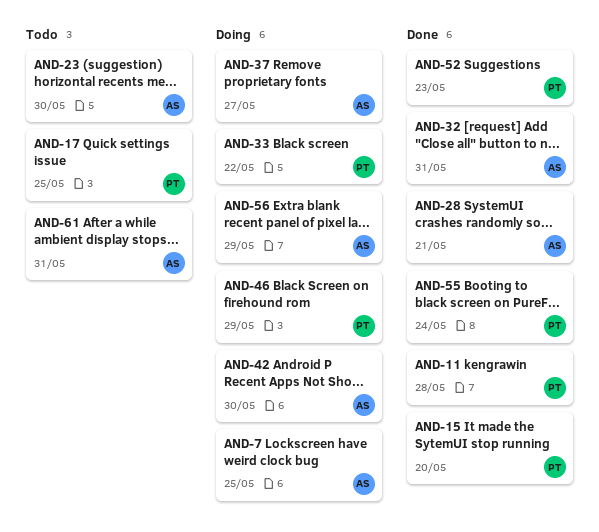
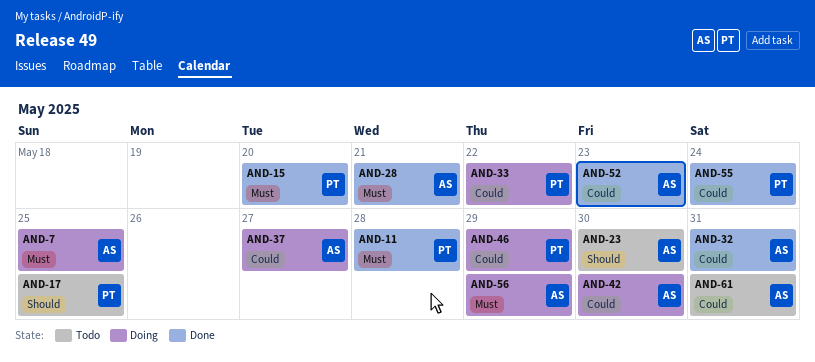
AND-52, owner: PT -> AS

